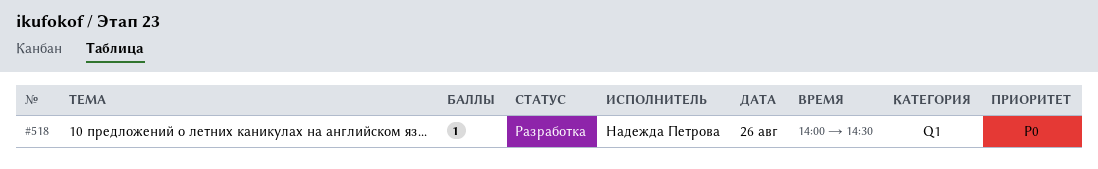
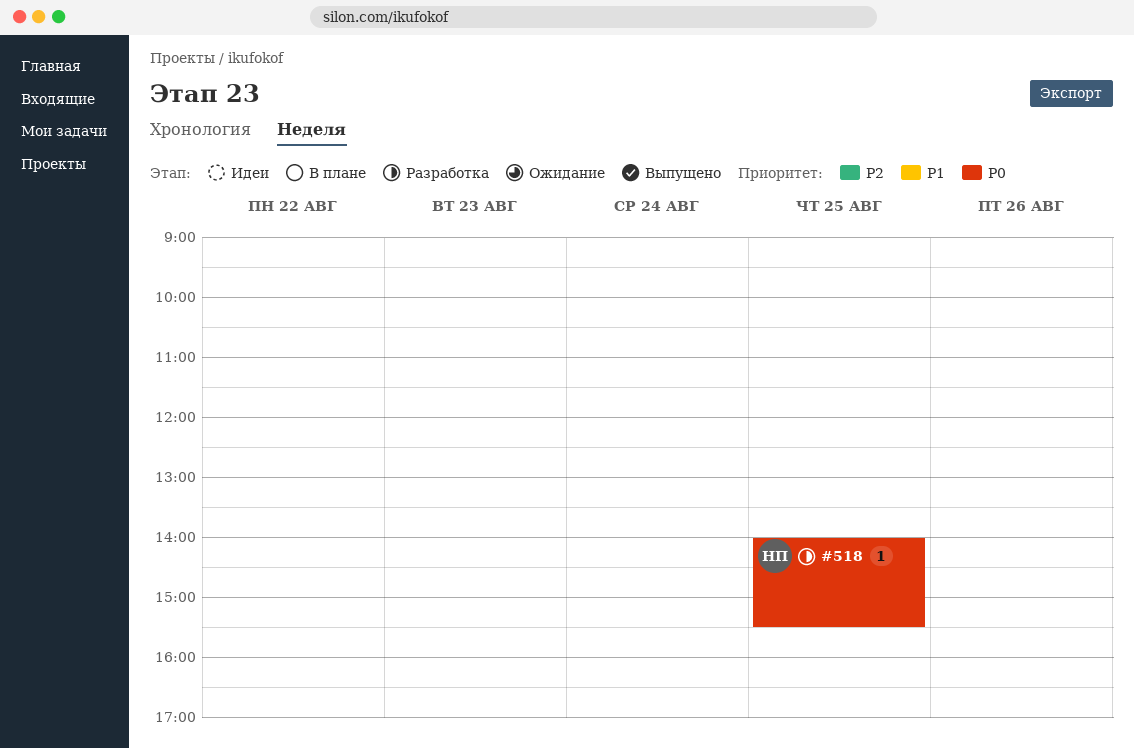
#518, day: Aug 26 -> Aug 25
#518, ends: 14:30 -> 15:30

